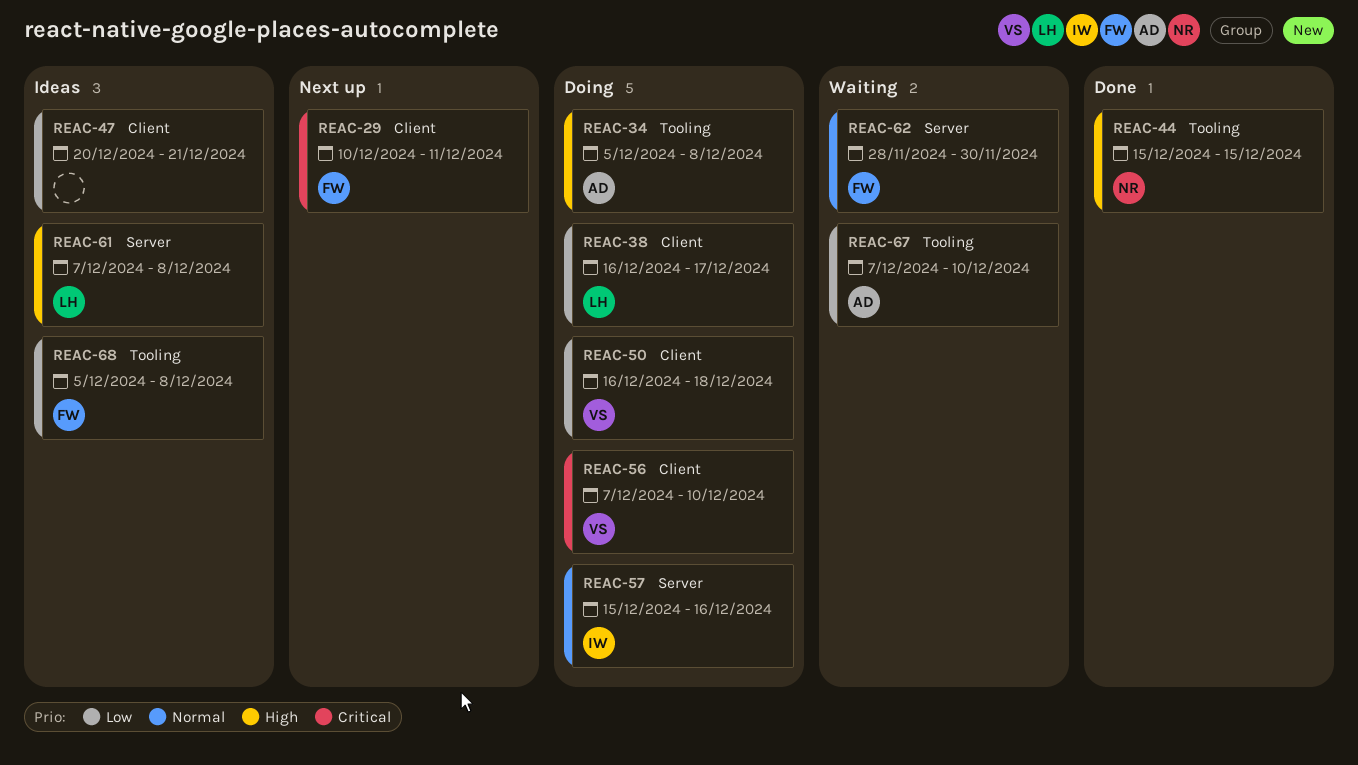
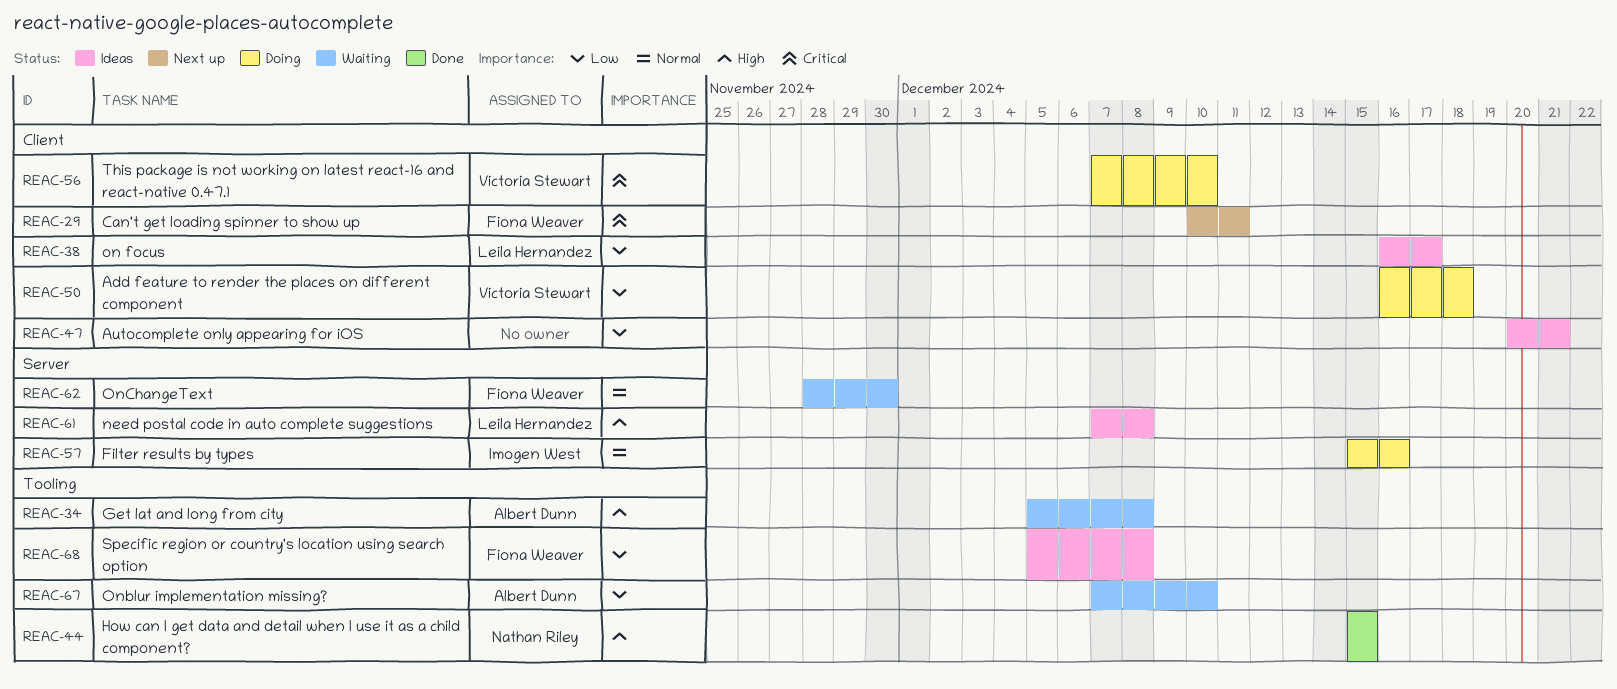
REAC-34, status: Doing -> Waiting
REAC-38, status: Doing -> Ideas

